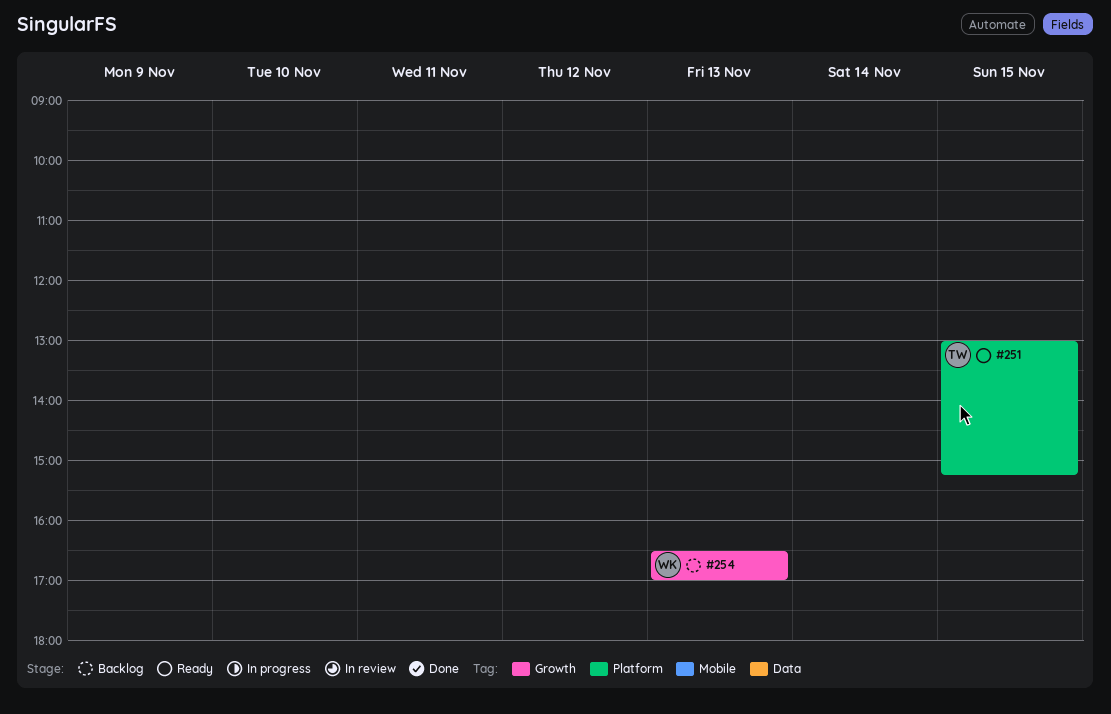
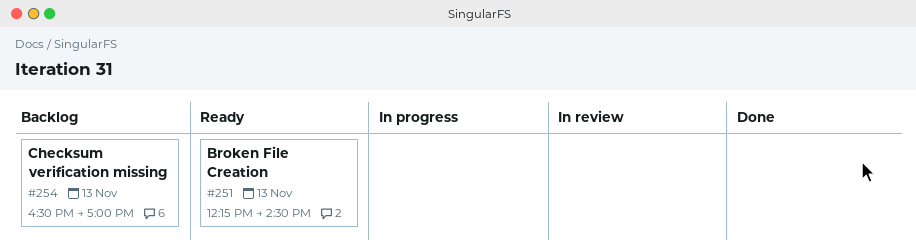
#251, day: Nov 15 -> Nov 13
#251, begins: 13:00 -> 12:15
#251, ends: 15:15 -> 14:30

